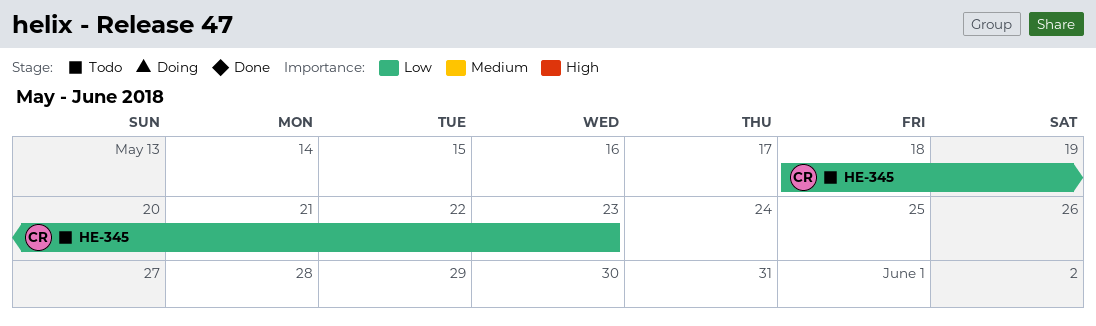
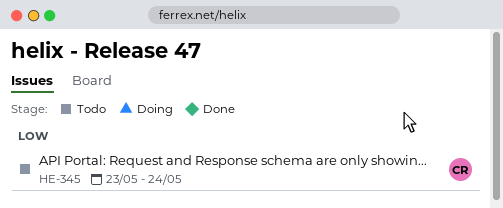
HE-345, start: May 18 -> May 23
HE-345, due: May 23 -> May 24

